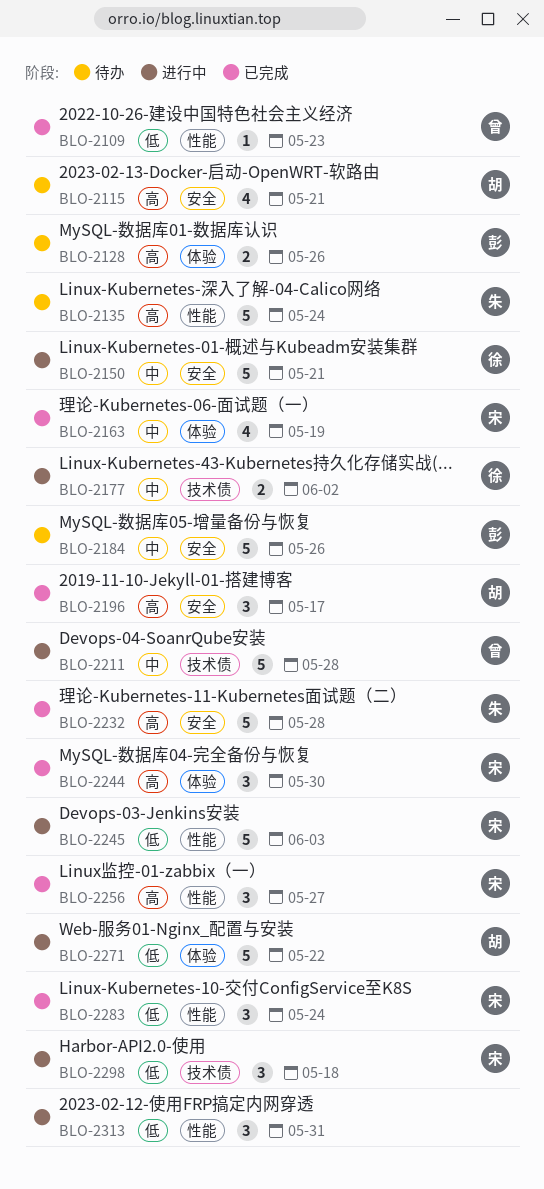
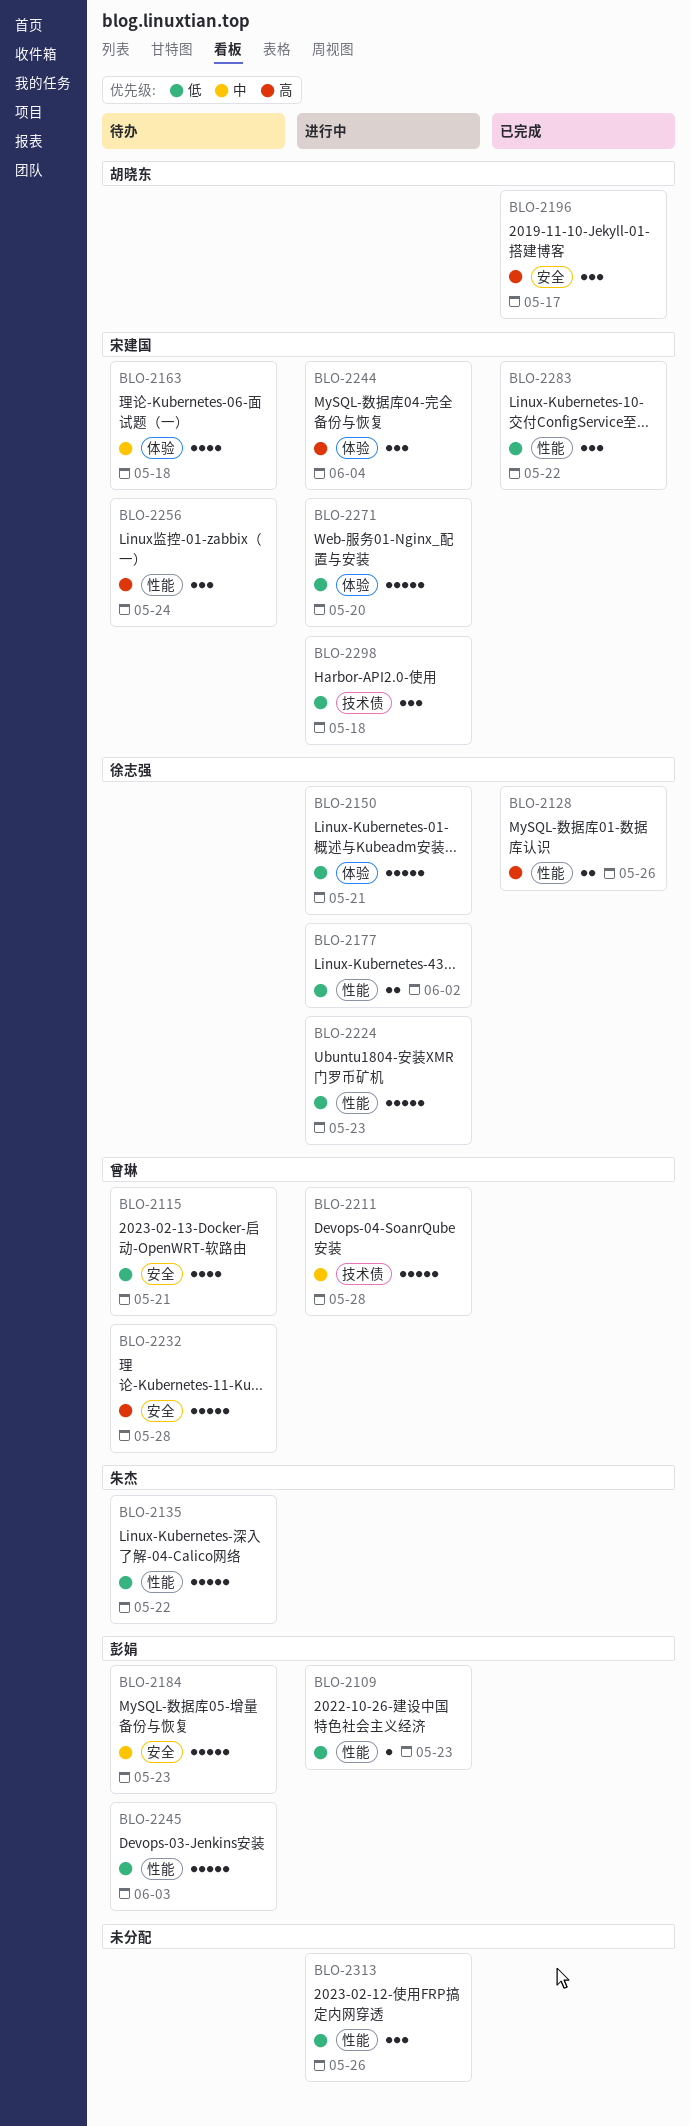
BLO-2109, status: 已完成 -> 进行中
BLO-2109, owner: 曾琳 -> 彭娟
BLO-2115, owner: 胡晓东 -> 曾琳
BLO-2115, priority: 高 -> 低
BLO-2128, status: 待办 -> 已完成
BLO-2128, owner: 彭娟 -> 徐志强
BLO-2128, label: 体验 -> 性能
BLO-2135, priority: 高 -> 低
BLO-2135, due: May 24 -> May 22
BLO-2150, priority: 中 -> 低
BLO-2150, label: 安全 -> 体验
BLO-2163, status: 已完成 -> 待办
BLO-2163, due: May 19 -> May 18
BLO-2177, priority: 中 -> 低
BLO-2177, label: 技术债 -> 性能
BLO-2184, due: May 26 -> May 23
BLO-2224: none -> present
BLO-2232, status: 已完成 -> 待办
BLO-2232, owner: 朱杰 -> 曾琳
BLO-2244, status: 已完成 -> 进行中
BLO-2244, due: May 30 -> Jun 4
BLO-2245, status: 进行中 -> 待办
BLO-2245, owner: 宋建国 -> 彭娟
BLO-2256, status: 已完成 -> 待办
BLO-2256, due: May 27 -> May 24
BLO-2271, owner: 胡晓东 -> 宋建国
BLO-2271, due: May 22 -> May 20
BLO-2283, due: May 24 -> May 22
BLO-2313, due: May 31 -> May 26

